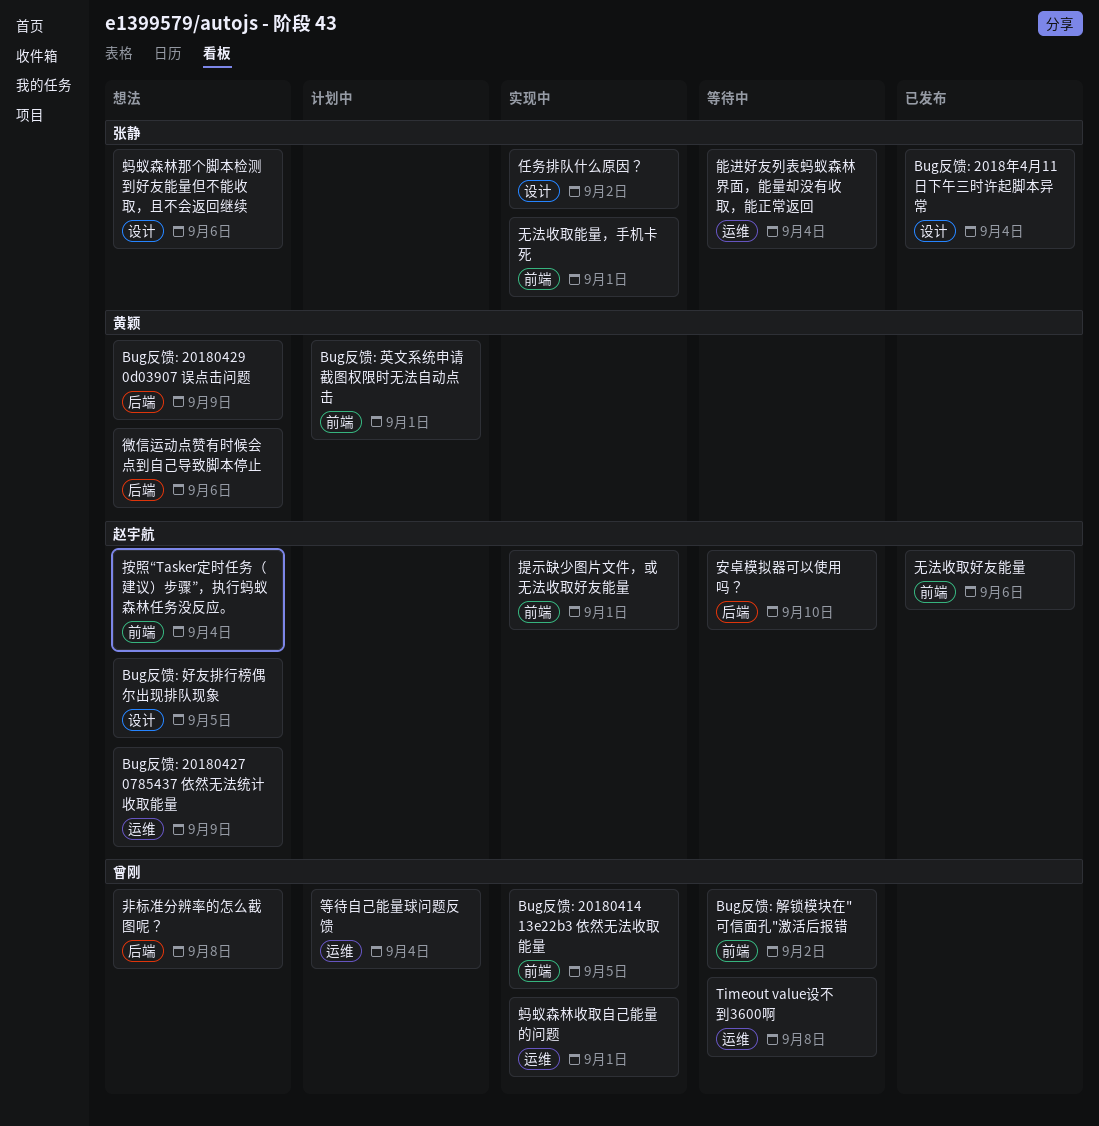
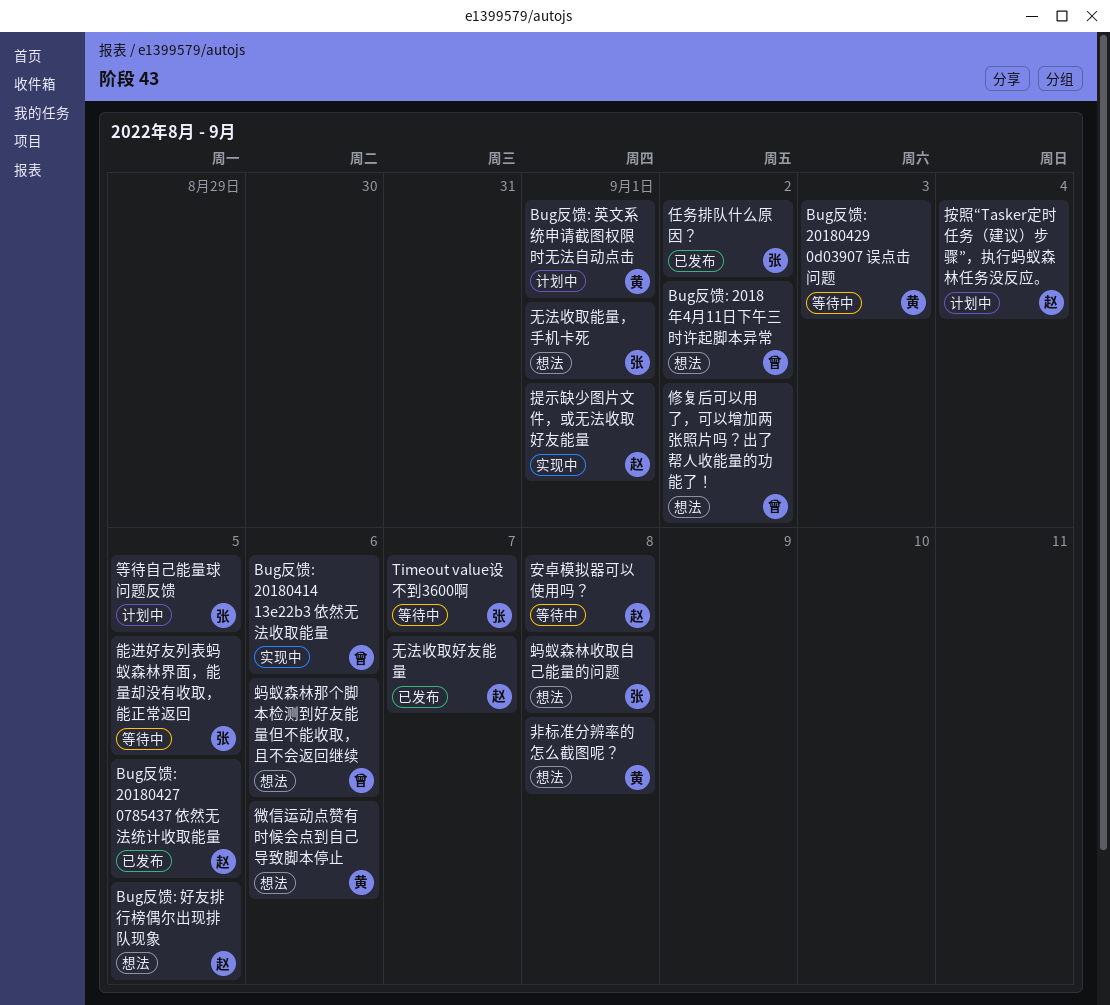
Bug反馈: 20180414 13e22b3 依然无法收取能量, due: Sep 5 -> Sep 6
Bug反馈: 20180427 0785437 依然无法统计收取能量, status: 想法 -> 已发布
Bug反馈: 20180427 0785437 依然无法统计收取能量, due: Sep 9 -> Sep 5
Bug反馈: 20180429 0d03907 误点击问题, status: 想法 -> 等待中
Bug反馈: 20180429 0d03907 误点击问题, due: Sep 9 -> Sep 3
Bug反馈: 2018年4月11日下午三时许起脚本异常, status: 已发布 -> 想法
Bug反馈: 2018年4月11日下午三时许起脚本异常, owner: 张静 -> 曾刚
Bug反馈: 2018年4月11日下午三时许起脚本异常, due: Sep 4 -> Sep 2
Bug反馈: 解锁模块在"可信面孔"激活后报错: present -> none
Timeout value设不到3600啊, owner: 曾刚 -> 张静
Timeout value设不到3600啊, due: Sep 8 -> Sep 7
任务排队什么原因？, status: 实现中 -> 已发布
修复后可以用了，可以增加两张照片吗？出了帮人收能量的功能了！: none -> present
安卓模拟器可以使用吗？, due: Sep 10 -> Sep 8
按照“Tasker定时任务（建议）步骤”，执行蚂蚁森林任务没反应。, status: 想法 -> 计划中
无法收取好友能量, due: Sep 6 -> Sep 7
无法收取能量，手机卡死, status: 实现中 -> 想法
等待自己能量球问题反馈, owner: 曾刚 -> 张静
等待自己能量球问题反馈, due: Sep 4 -> Sep 5
能进好友列表蚂蚁森林界面，能量却没有收取，能正常返回, due: Sep 4 -> Sep 5
蚂蚁森林收取自己能量的问题, status: 实现中 -> 想法
蚂蚁森林收取自己能量的问题, owner: 曾刚 -> 张静
蚂蚁森林收取自己能量的问题, due: Sep 1 -> Sep 8
蚂蚁森林那个脚本检测到好友能量但不能收取，且不会返回继续, owner: 张静 -> 曾刚
非标准分辨率的怎么截图呢？, owner: 曾刚 -> 黄颖

